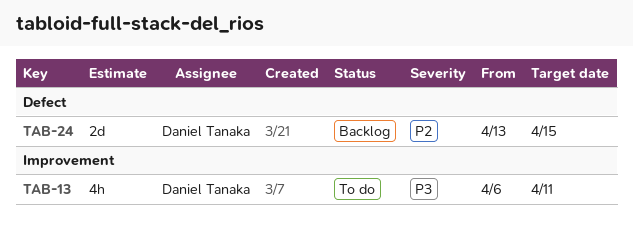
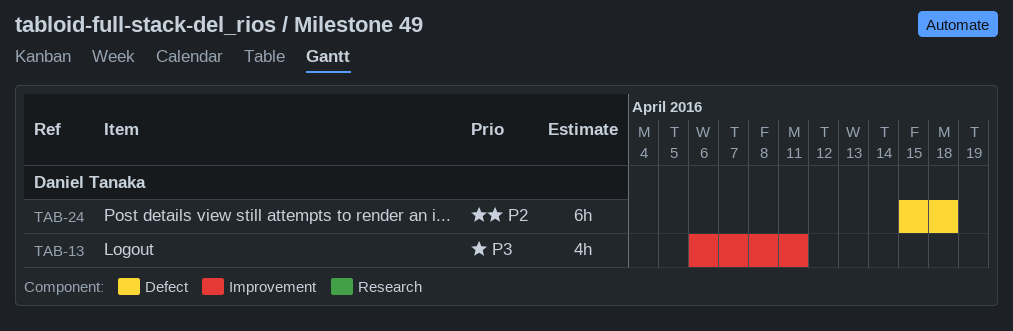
TAB-24, estimate: 2d -> 6h
TAB-24, start: Apr 13 -> Apr 15
TAB-24, due: Apr 15 -> Apr 18

